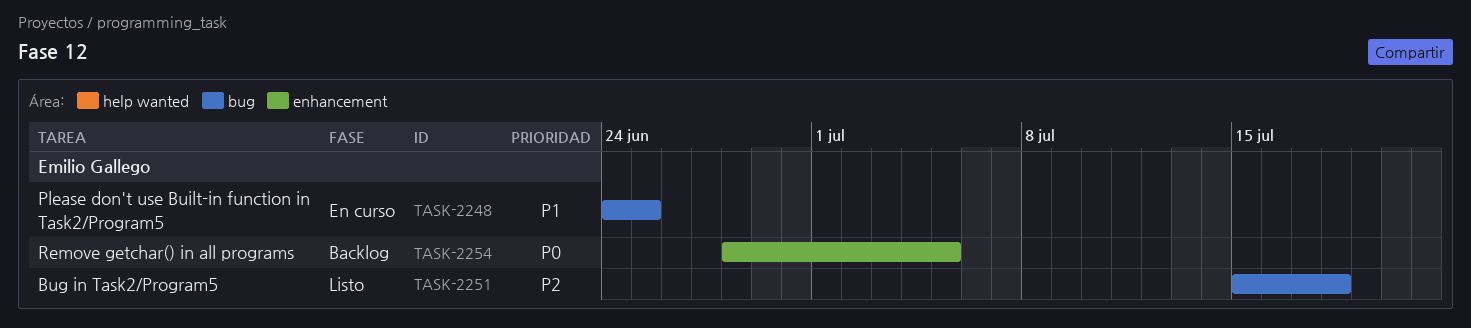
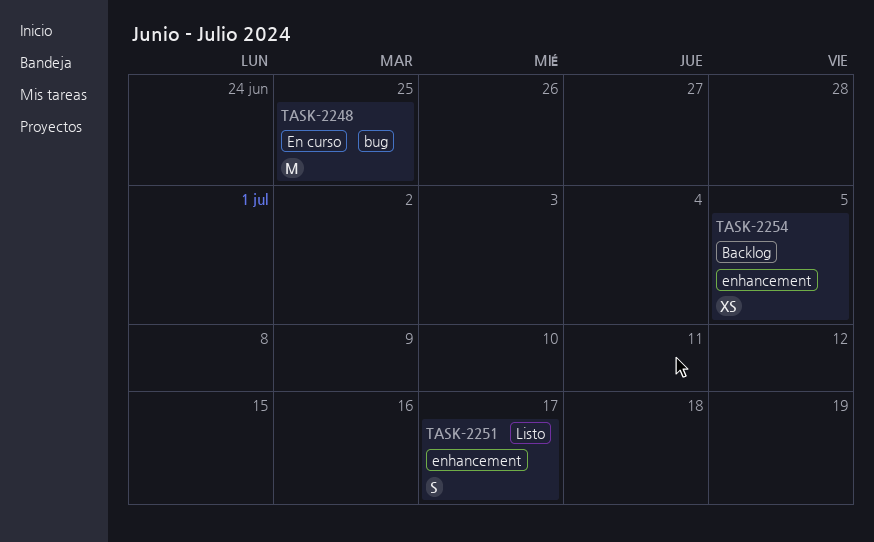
TASK-2251, label: bug -> enhancement
TASK-2251, due: Jul 18 -> Jul 17

